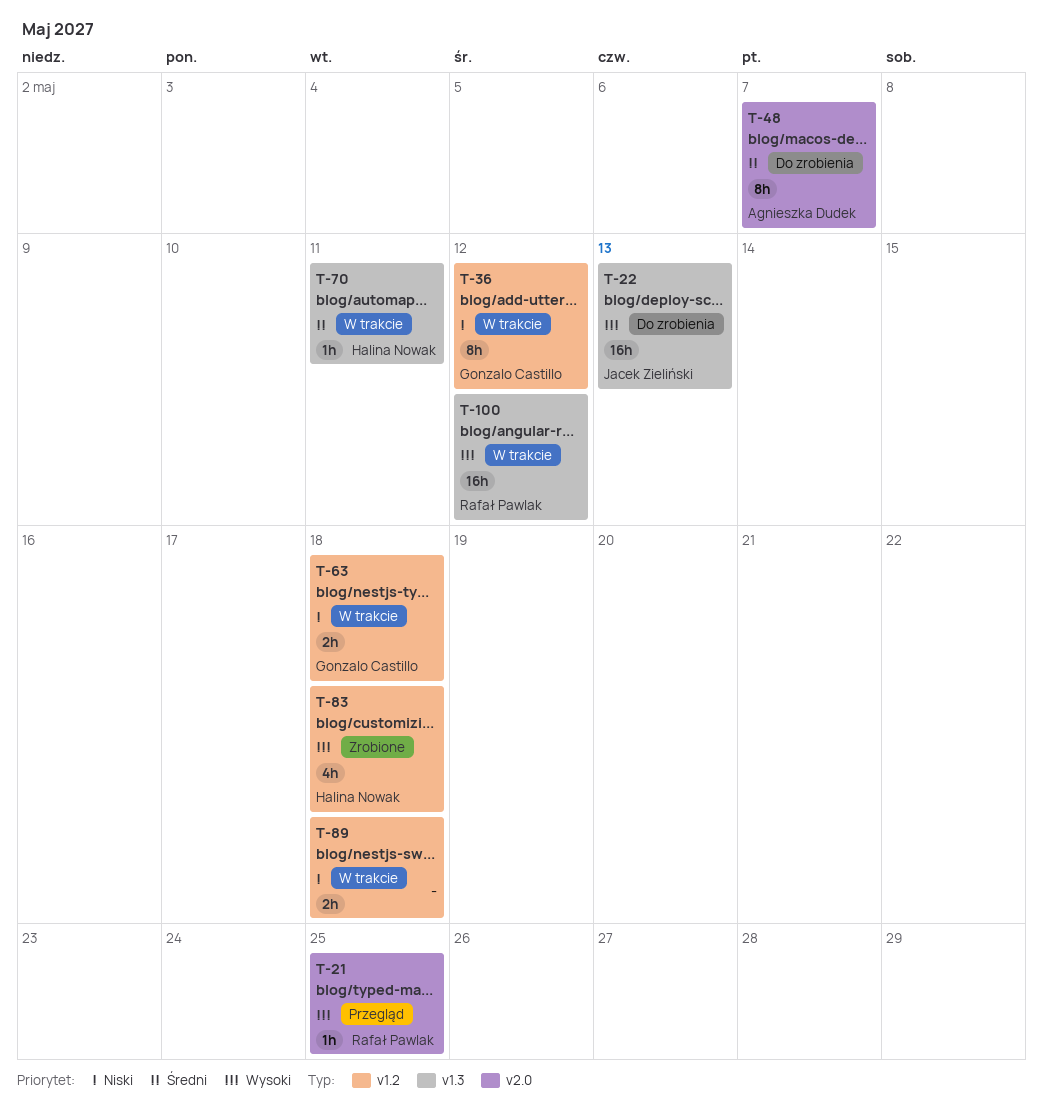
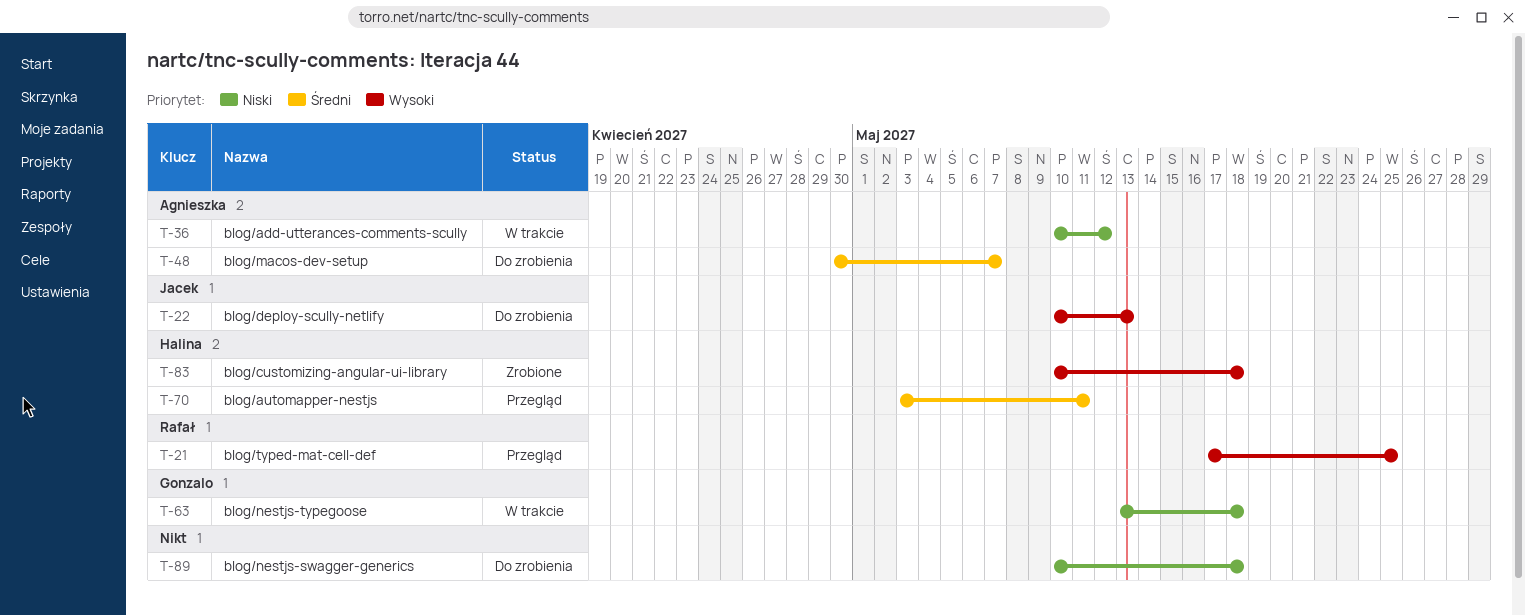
T-36, owner: Gonzalo Castillo -> Agnieszka Dudek
T-70, status: W trakcie -> Przegląd
T-89, status: W trakcie -> Do zrobienia
T-100: present -> none

